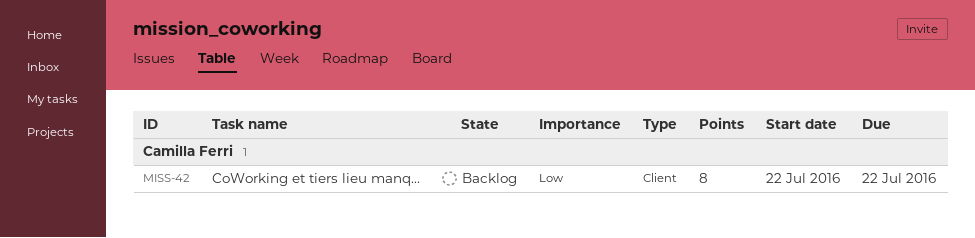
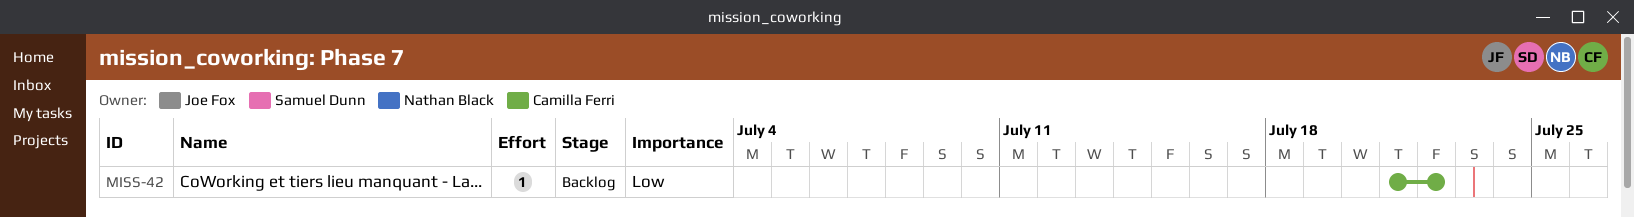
MISS-42, estimate: 8 -> 1
MISS-42, start: Jul 22 -> Jul 21

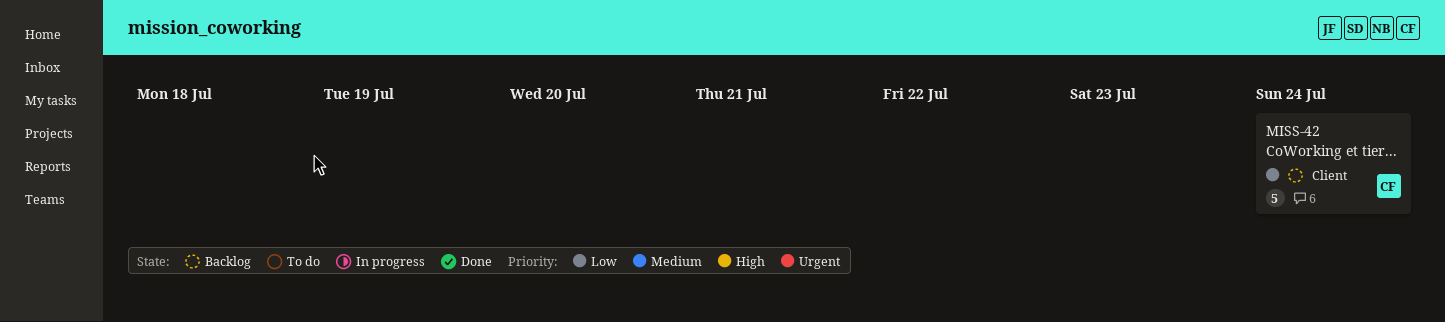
MISS-42, estimate: 1 -> 5
MISS-42, due: Jul 22 -> Jul 24

